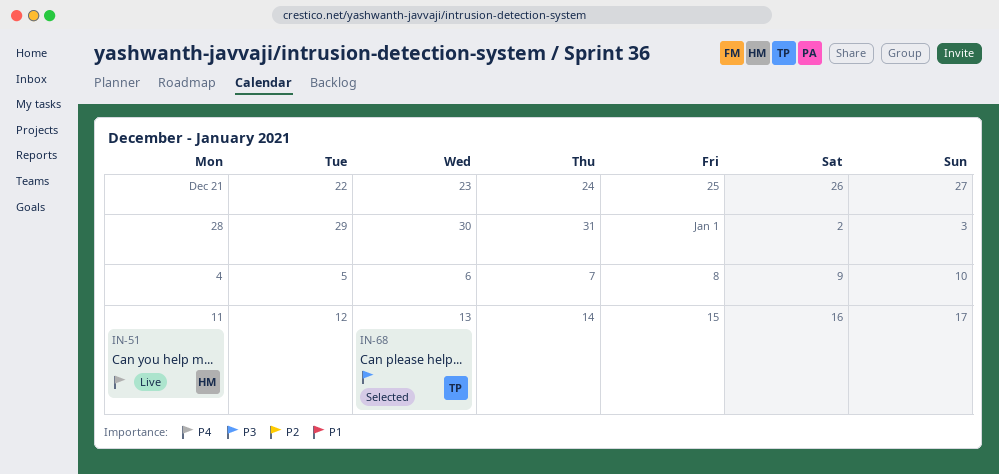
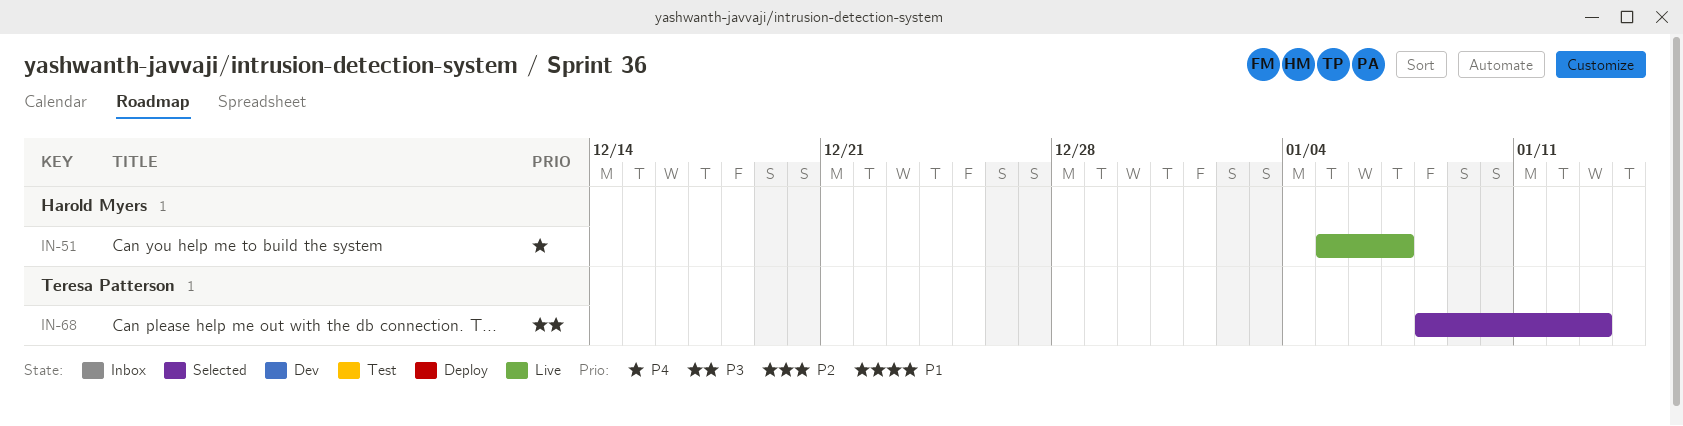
IN-51, due: Jan 11 -> Jan 7

